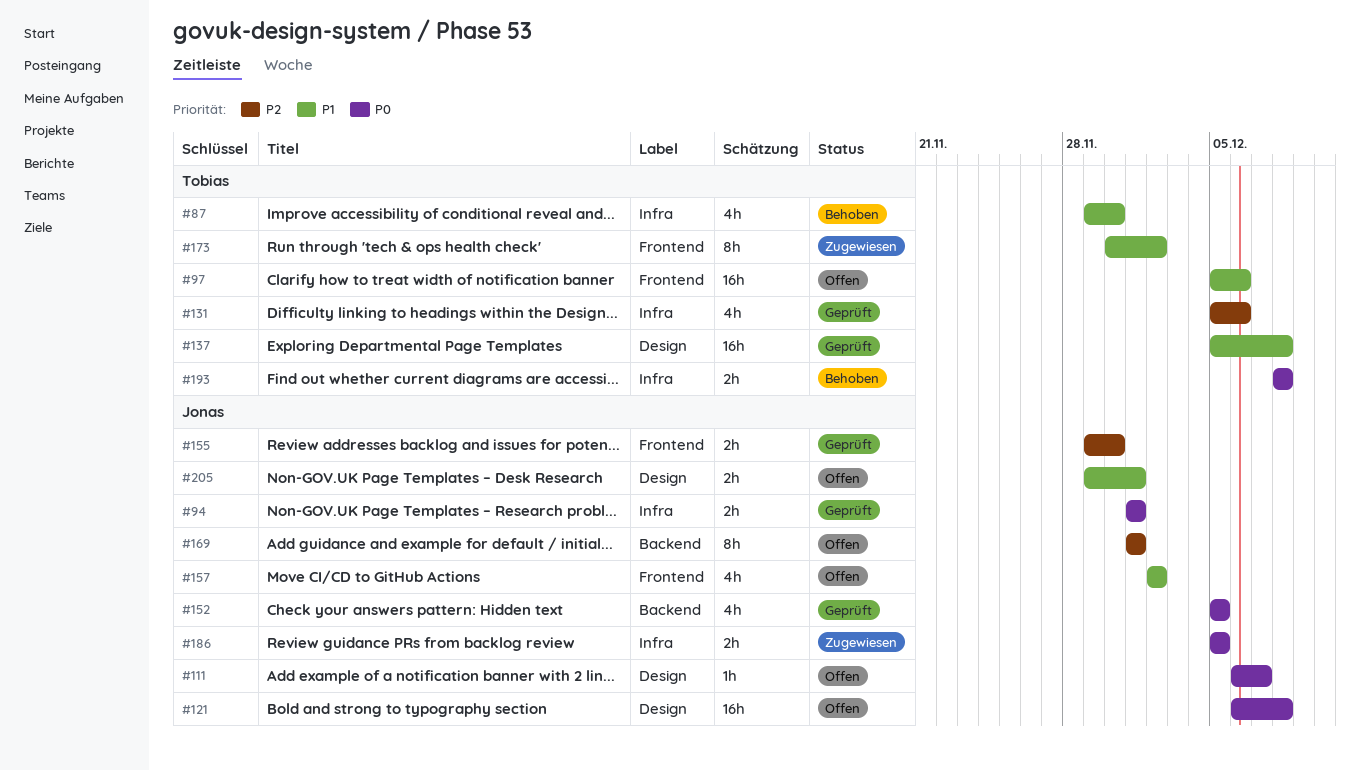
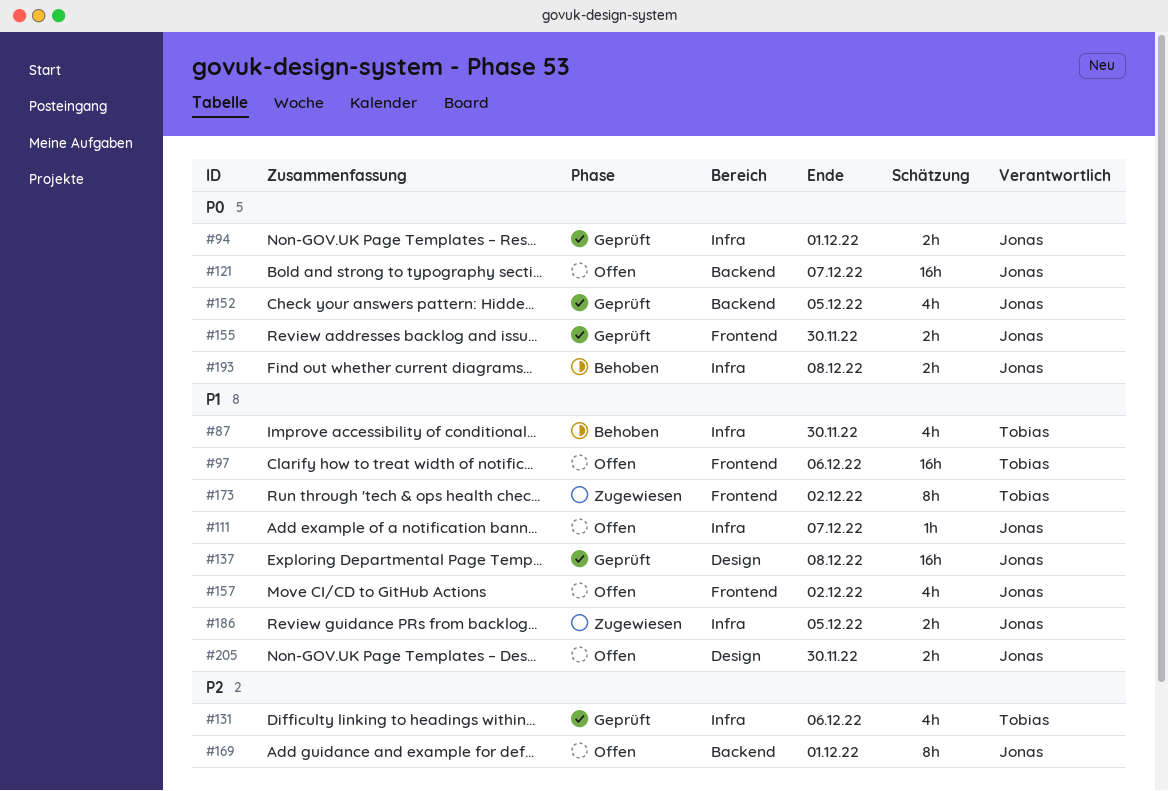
#111, priority: P0 -> P1
#111, label: Design -> Infra
#121, label: Design -> Backend
#121, due: Dec 8 -> Dec 7
#137, owner: Tobias -> Jonas
#155, priority: P2 -> P0
#186, priority: P0 -> P1
#193, owner: Tobias -> Jonas
#205, due: Dec 1 -> Nov 30

